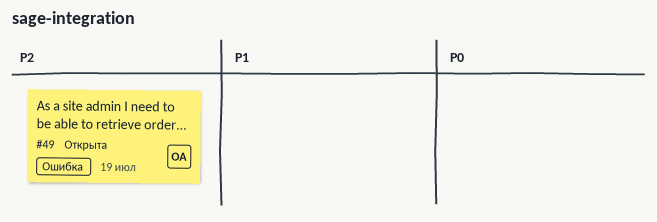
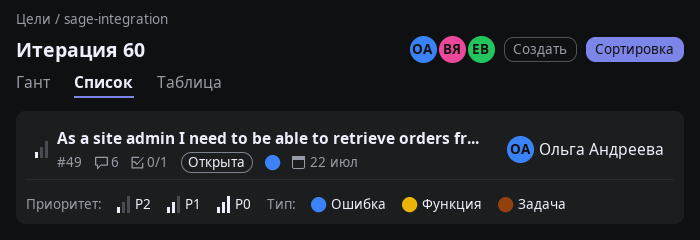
#49, due: Jul 19 -> Jul 22

